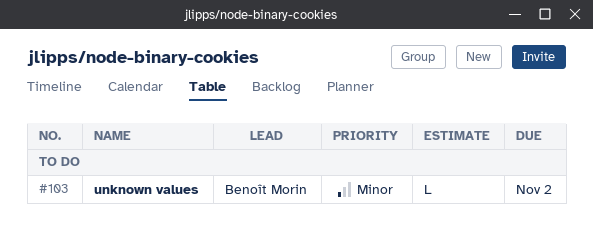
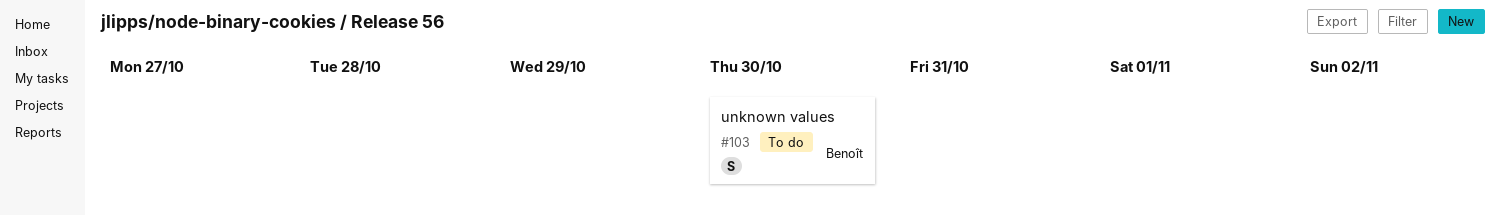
#103, estimate: L -> S
#103, due: Nov 2 -> Oct 30

